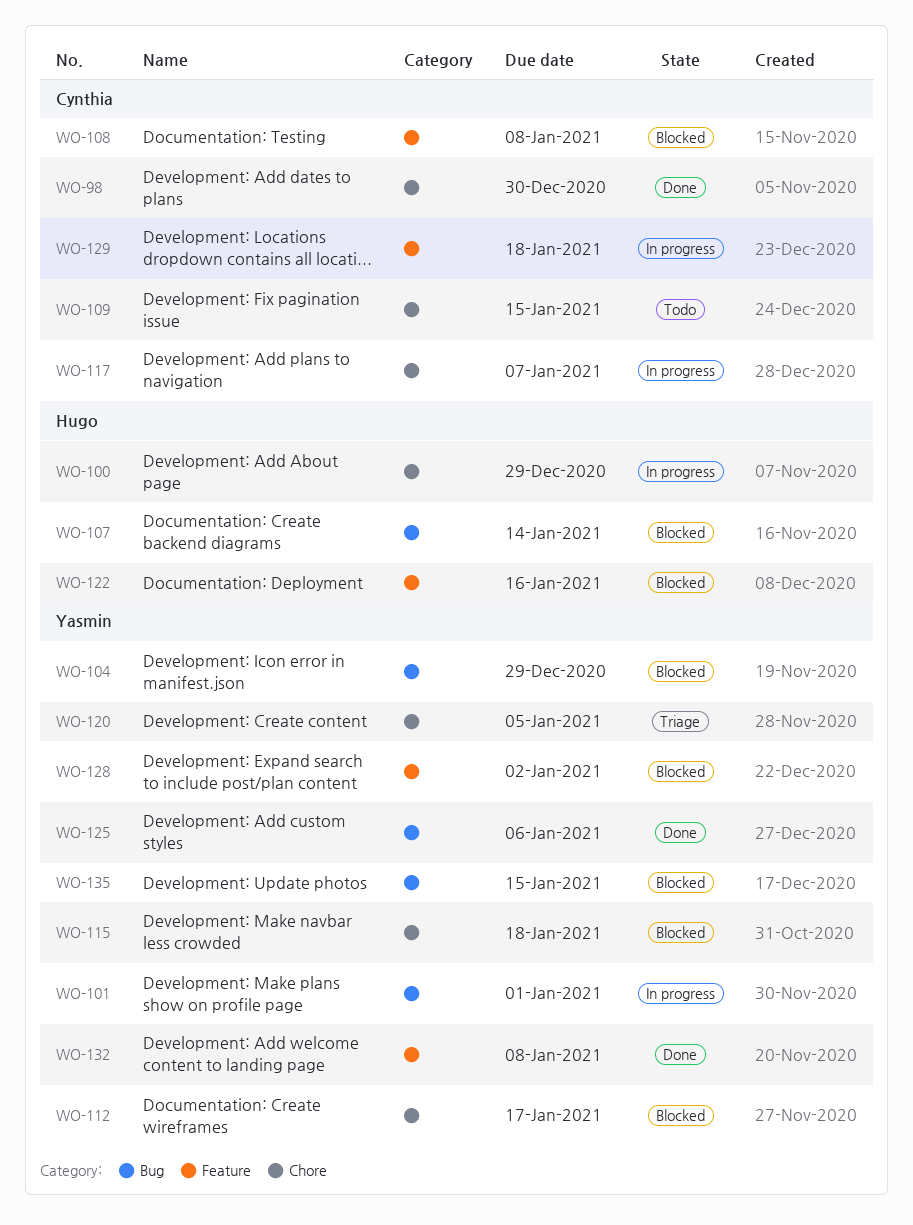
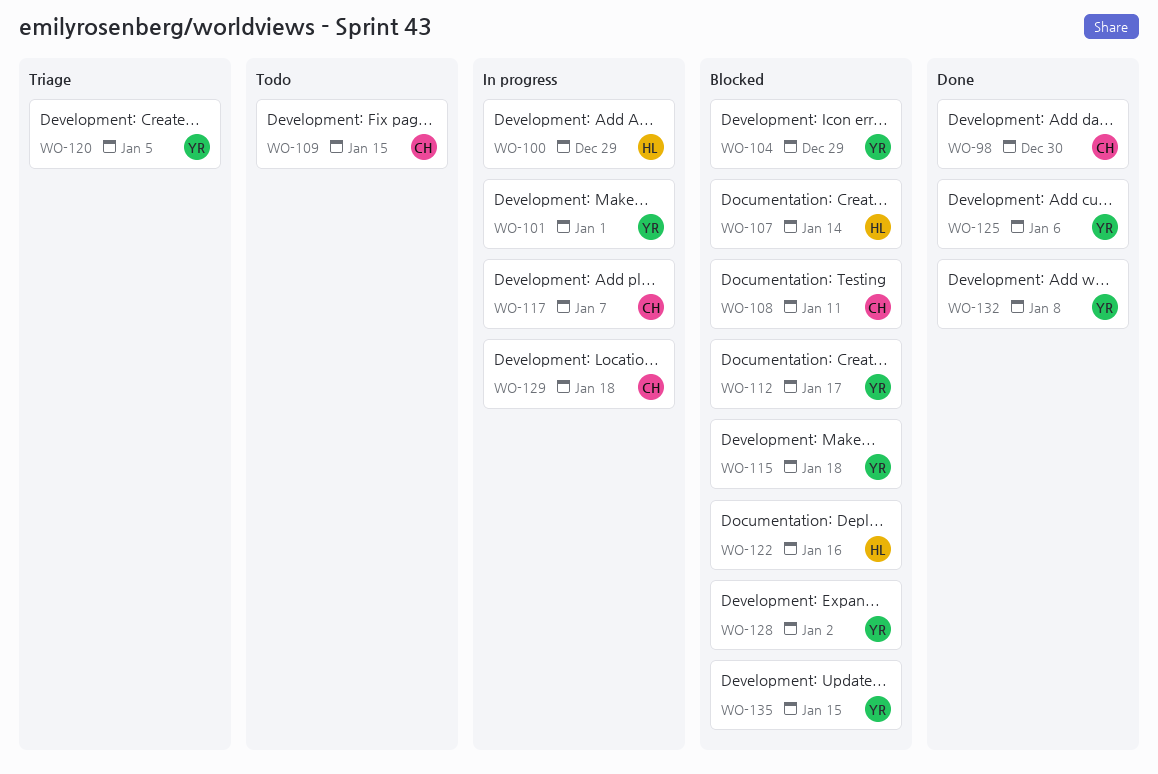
WO-108, due: Jan 8 -> Jan 11

